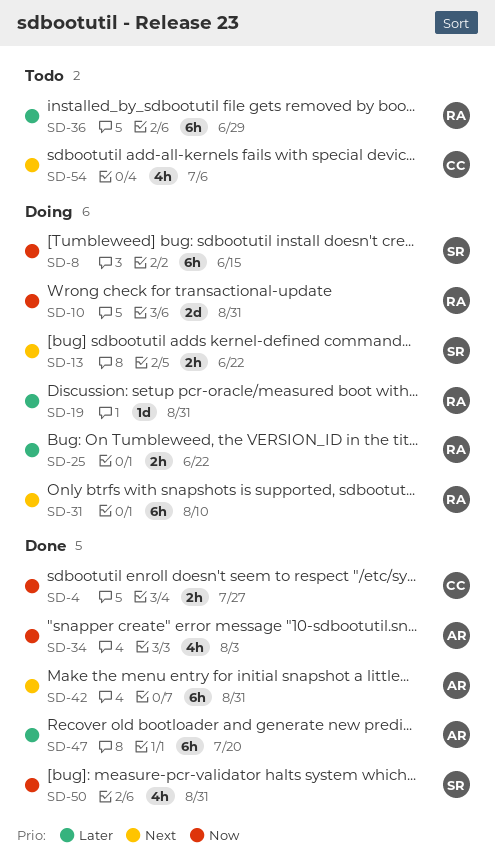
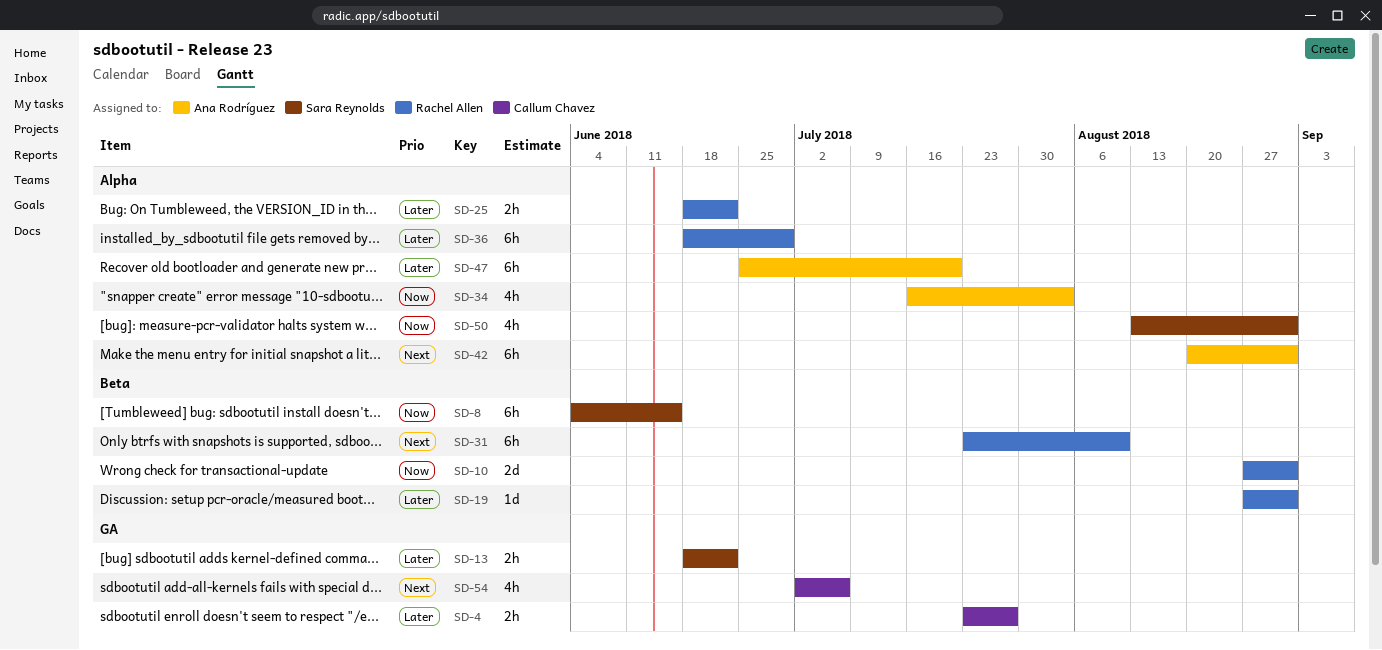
SD-4, priority: Now -> Later
SD-13, priority: Next -> Later

